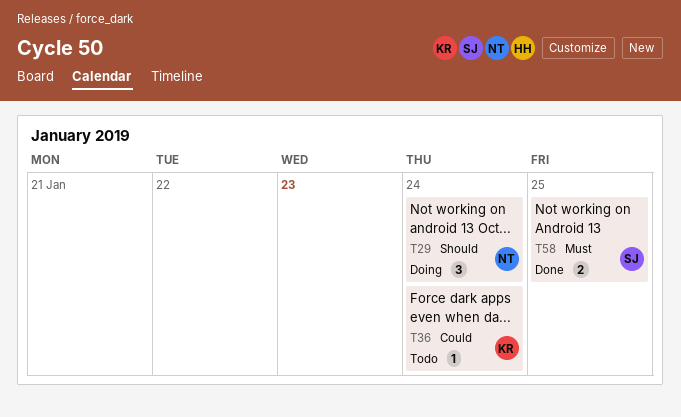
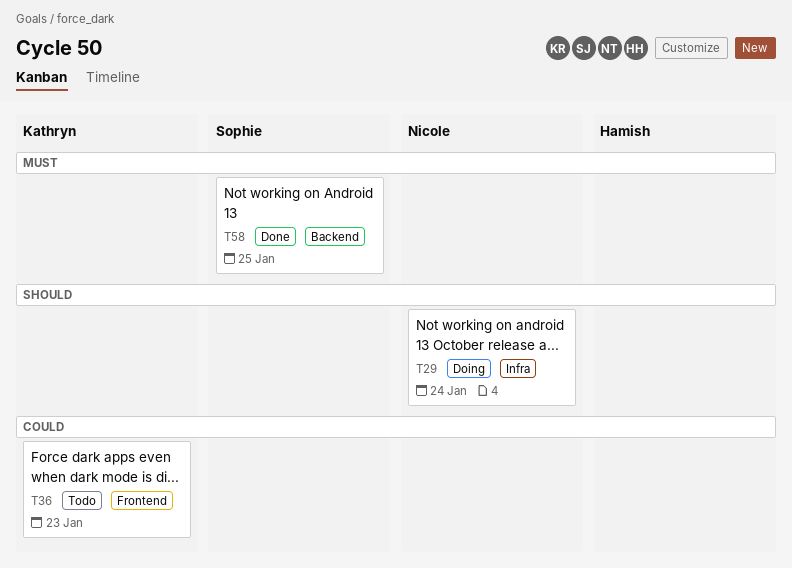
T36, due: Jan 24 -> Jan 23

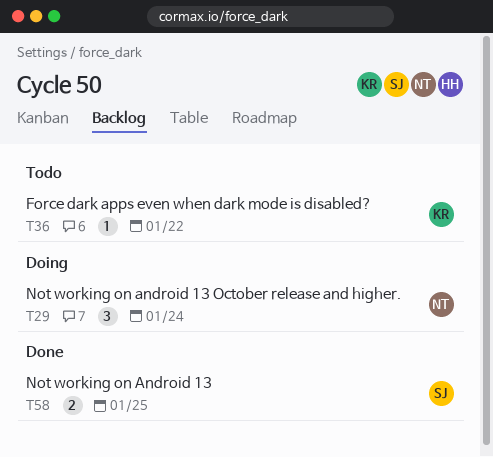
T36, due: Jan 23 -> Jan 22

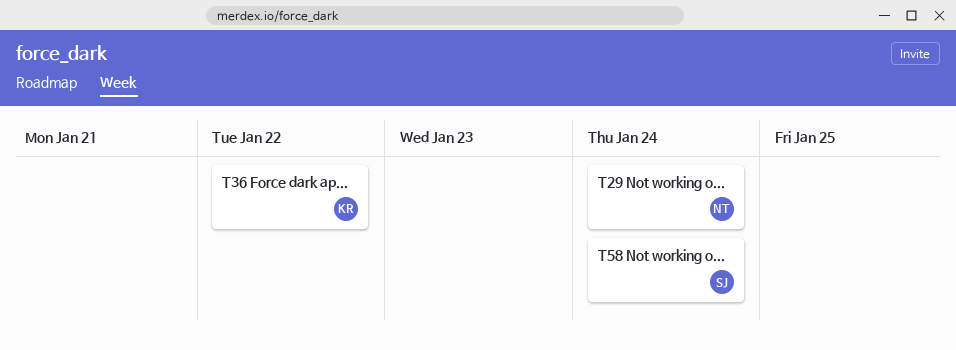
T58, due: Jan 25 -> Jan 24

